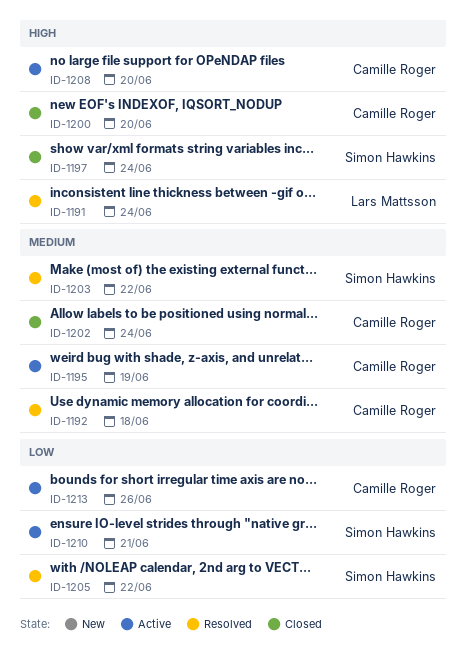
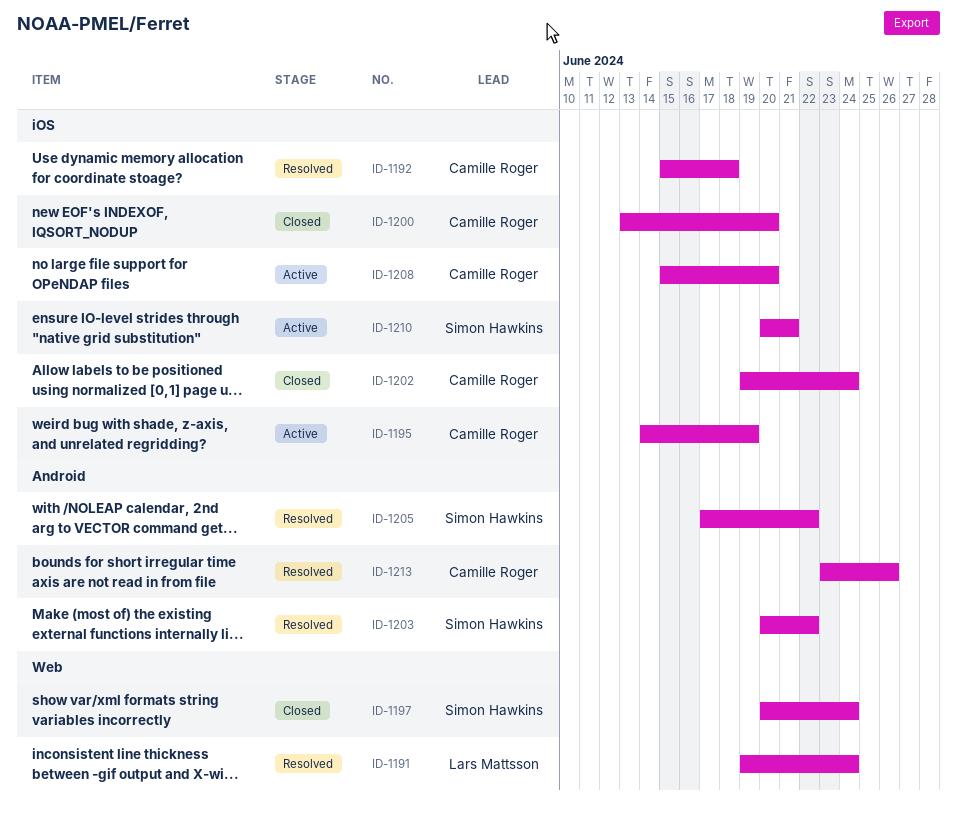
ID-1213, status: Active -> Resolved

